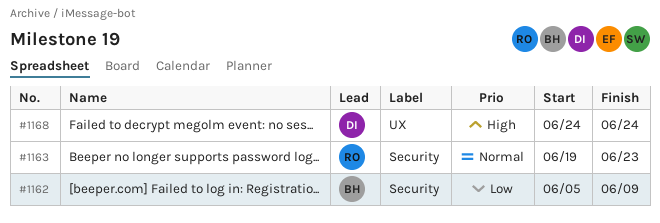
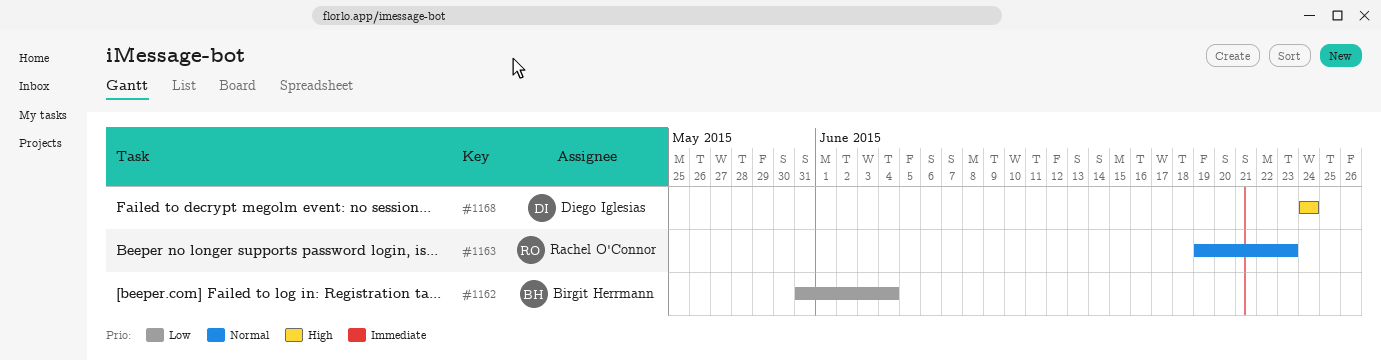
#1162, start: Jun 5 -> May 31
#1162, due: Jun 9 -> Jun 4

